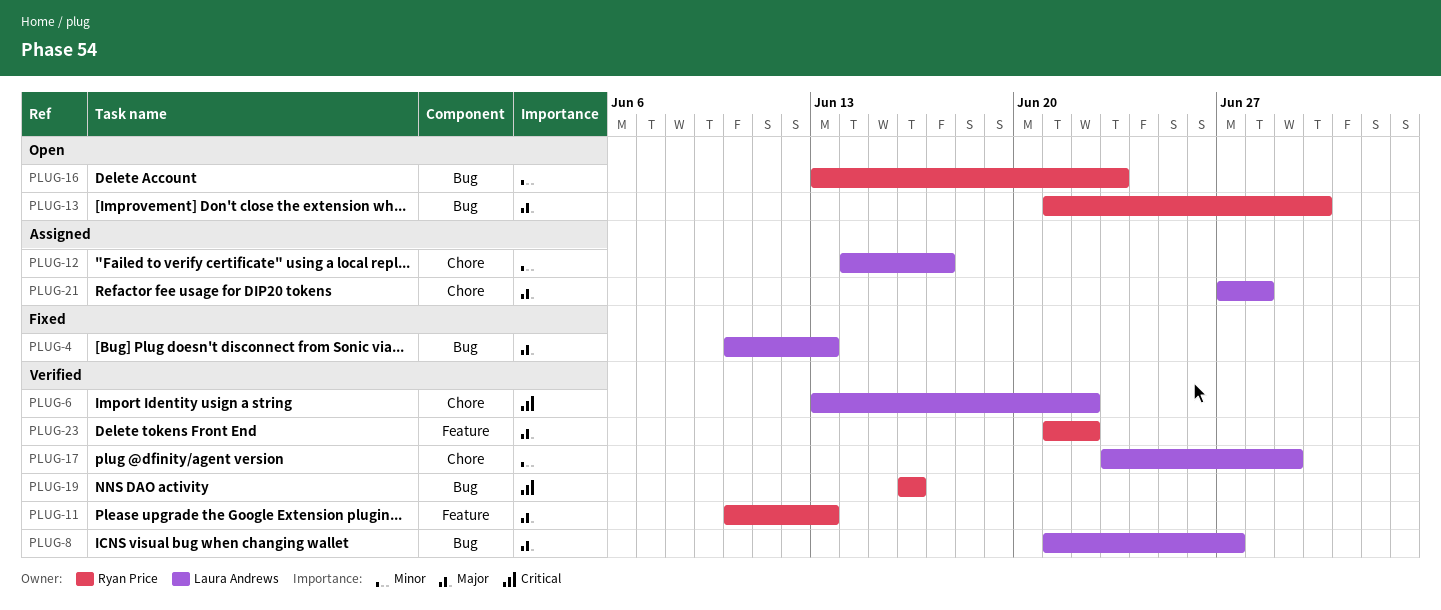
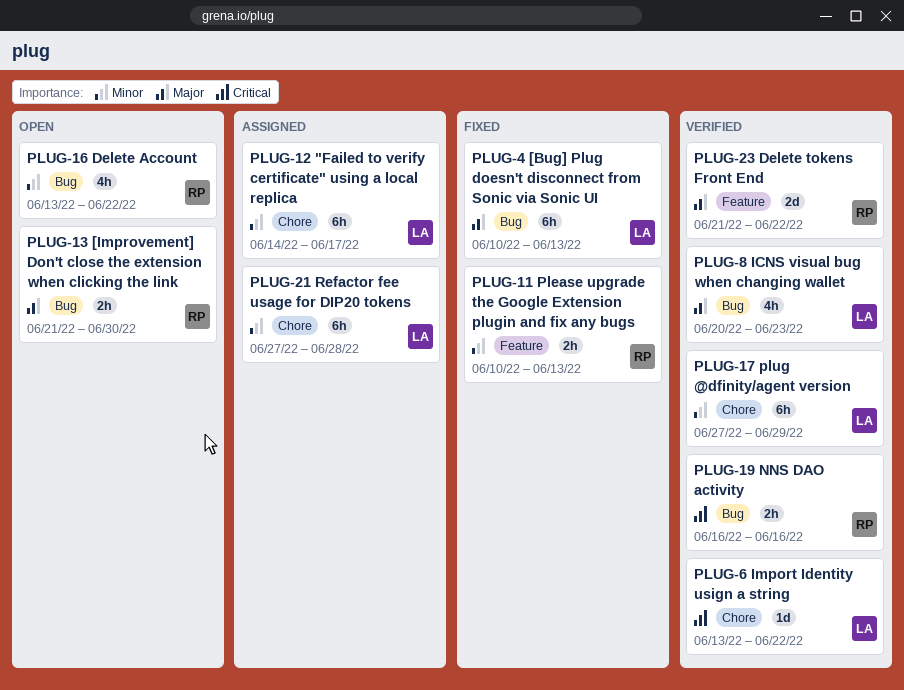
PLUG-8, start: Jun 21 -> Jun 20
PLUG-8, due: Jun 27 -> Jun 23
PLUG-11, status: Verified -> Fixed
PLUG-11, priority: Major -> Minor
PLUG-16, due: Jun 23 -> Jun 22
PLUG-17, start: Jun 23 -> Jun 27
PLUG-21, priority: Major -> Minor

